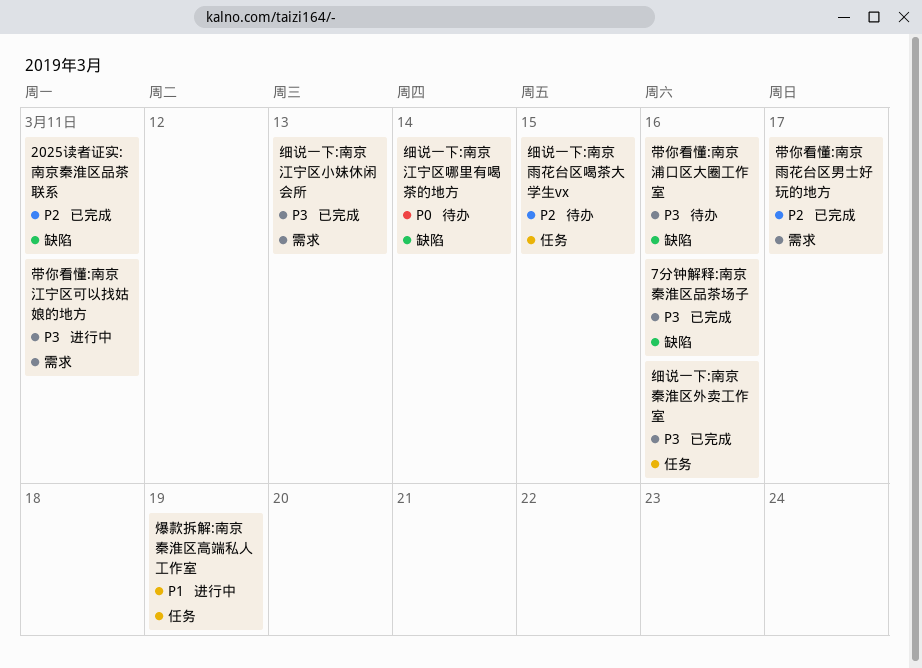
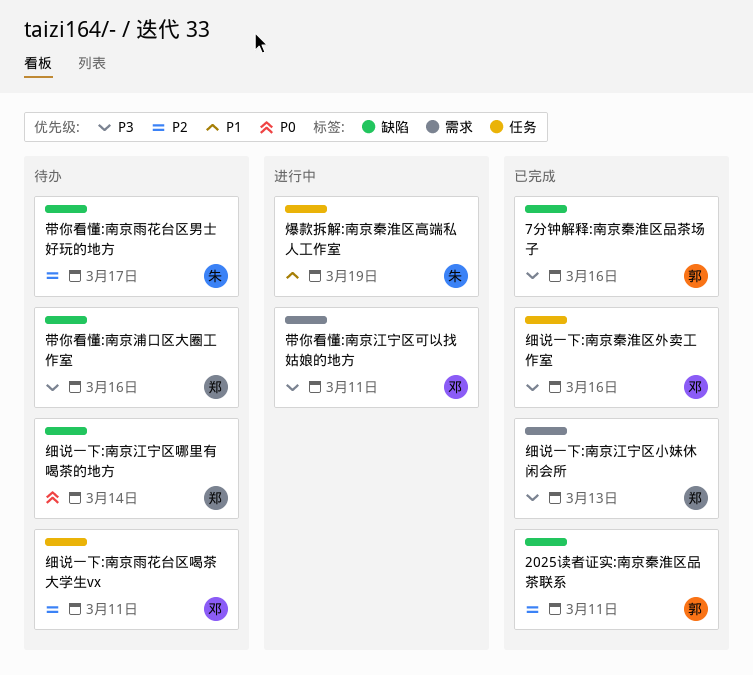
带你看懂:南京雨花台区男士好玩的地方, status: 已完成 -> 待办
带你看懂:南京雨花台区男士好玩的地方, label: 需求 -> 缺陷
细说一下:南京雨花台区喝茶大学生vx, due: Mar 15 -> Mar 11

